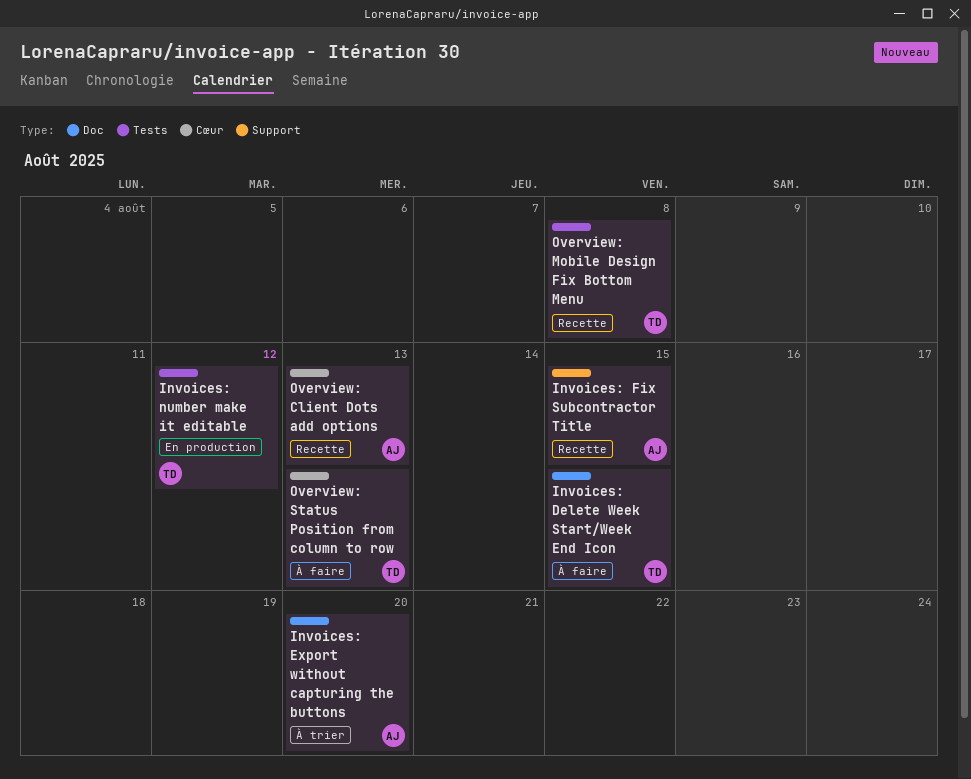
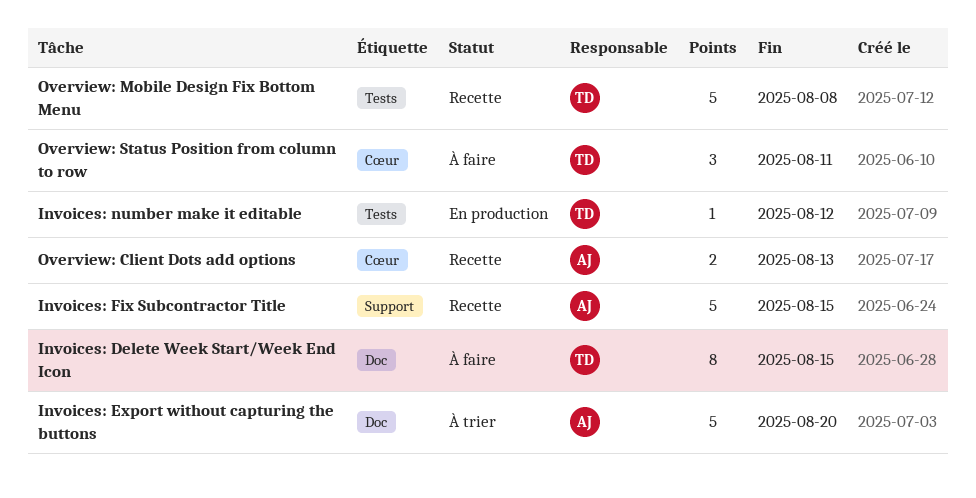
Overview: Status Position from column to row, due: Aug 13 -> Aug 11

